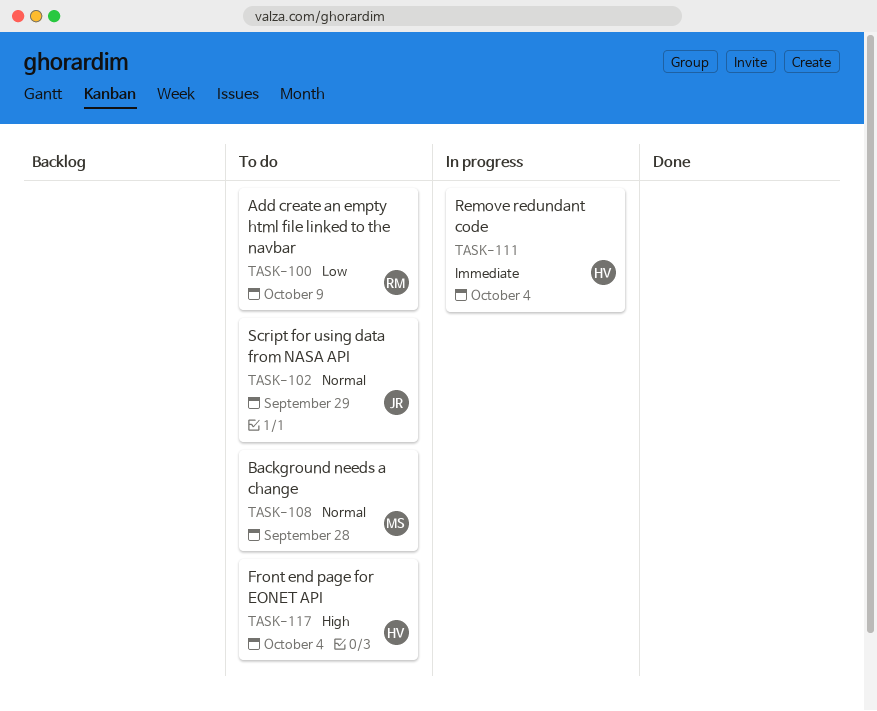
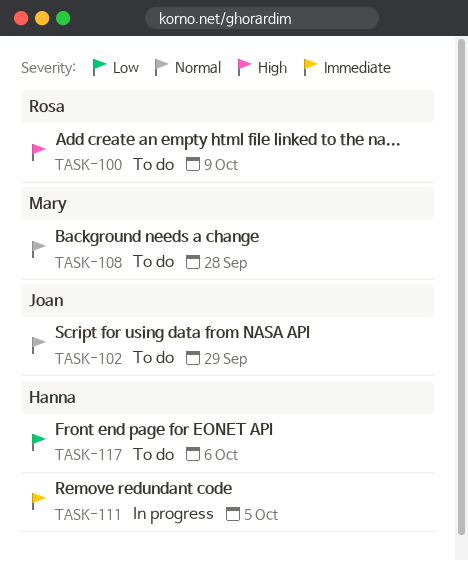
TASK-100, priority: Low -> High
TASK-111, due: Oct 4 -> Oct 5
TASK-117, priority: High -> Low
TASK-117, due: Oct 4 -> Oct 6

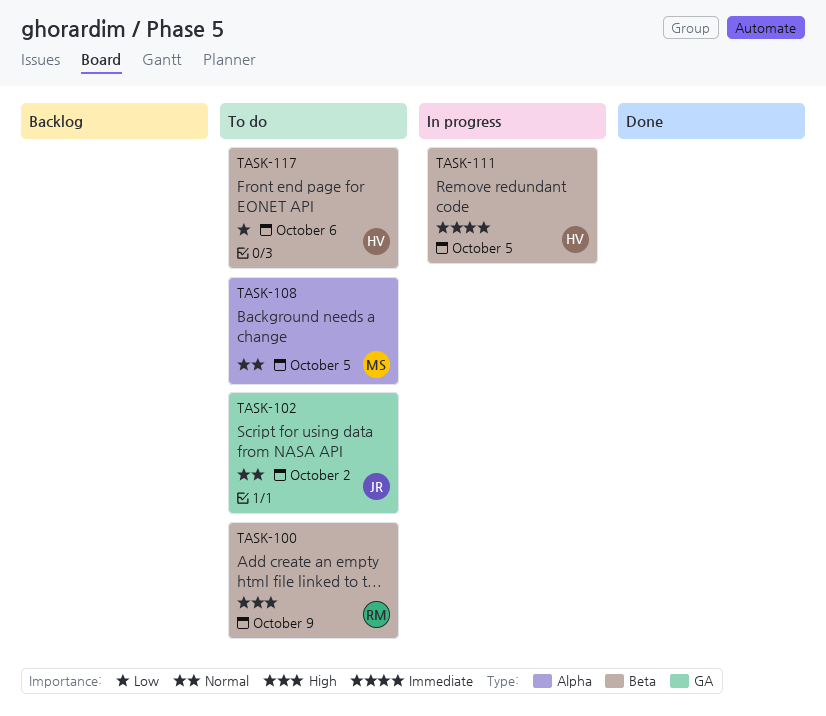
TASK-102, due: Sep 29 -> Oct 2
TASK-108, due: Sep 28 -> Oct 5

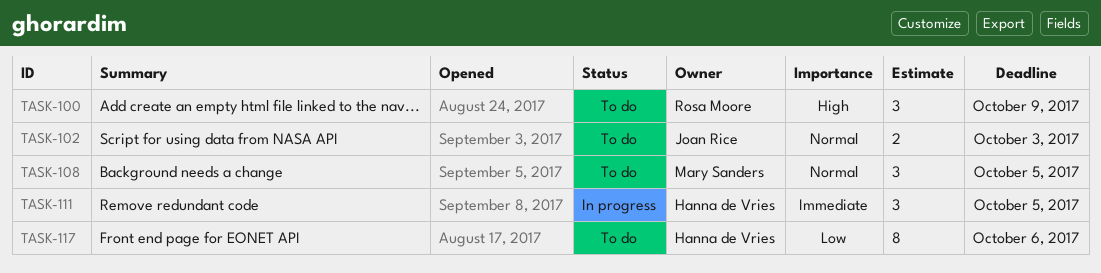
TASK-102, due: Oct 2 -> Oct 3

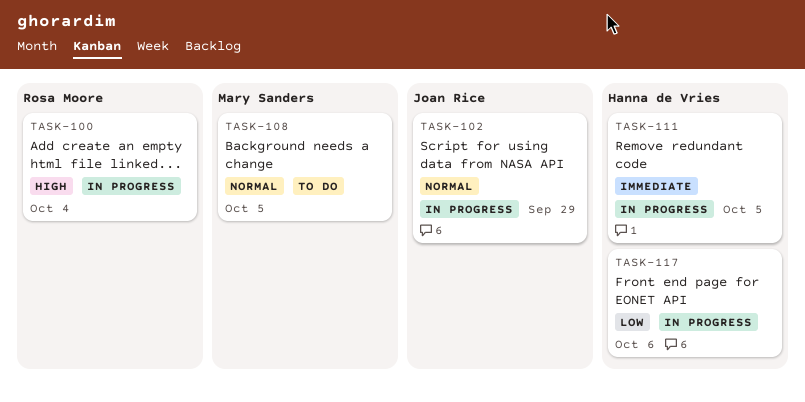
TASK-100, status: To do -> In progress
TASK-100, due: Oct 9 -> Oct 4
TASK-102, status: To do -> In progress
TASK-102, due: Oct 3 -> Sep 29
TASK-117, status: To do -> In progress

